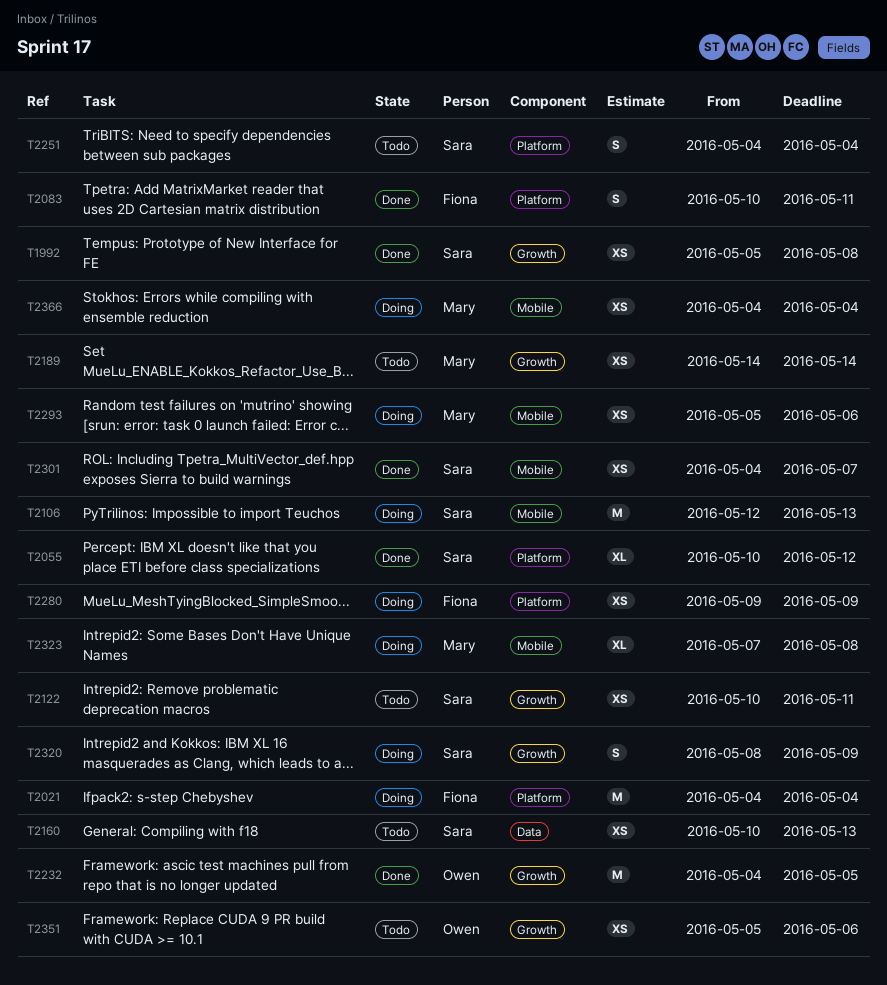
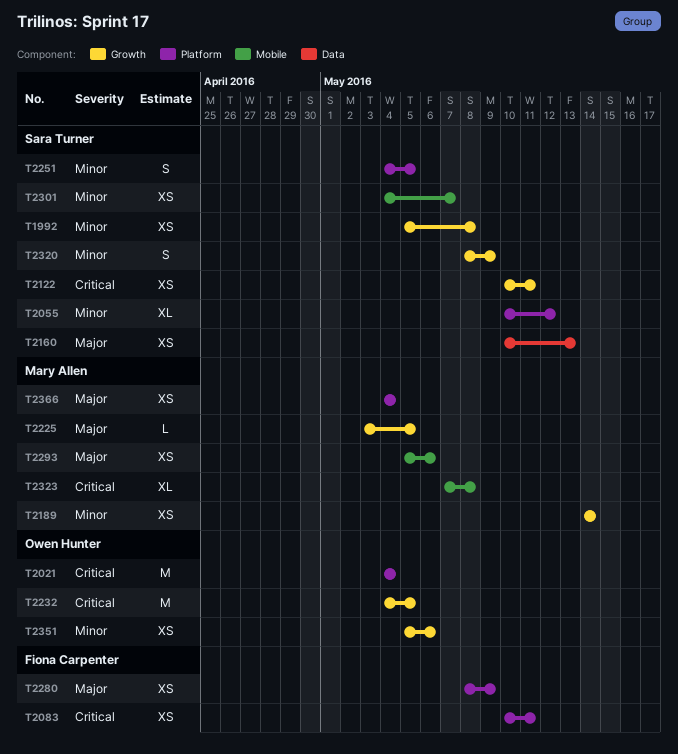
T2021, owner: Fiona Carpenter -> Owen Hunter
T2083, estimate: S -> XS
T2106: present -> none
T2225: none -> present
T2251, due: May 4 -> May 5
T2280, start: May 9 -> May 8
T2366, label: Mobile -> Platform

